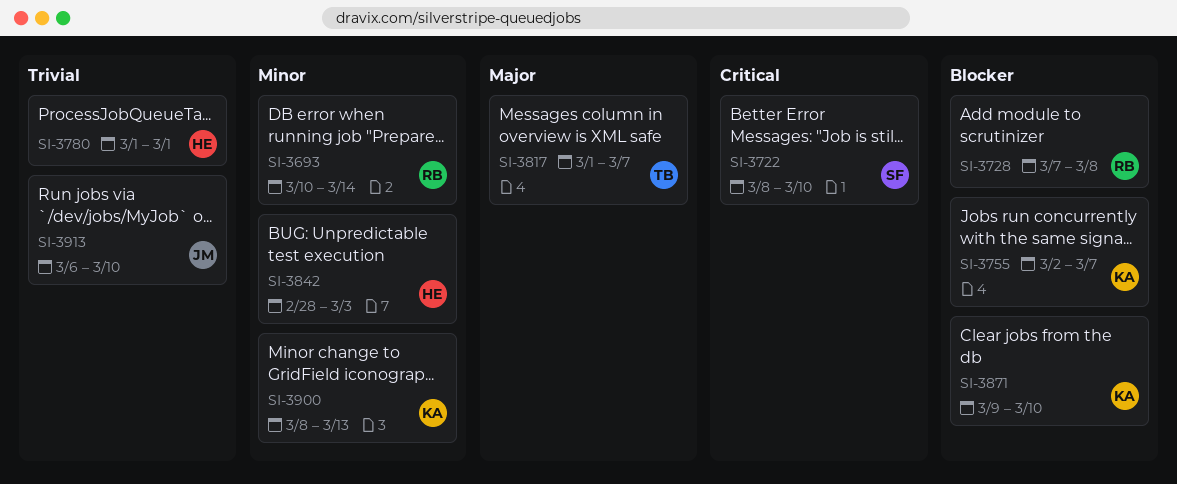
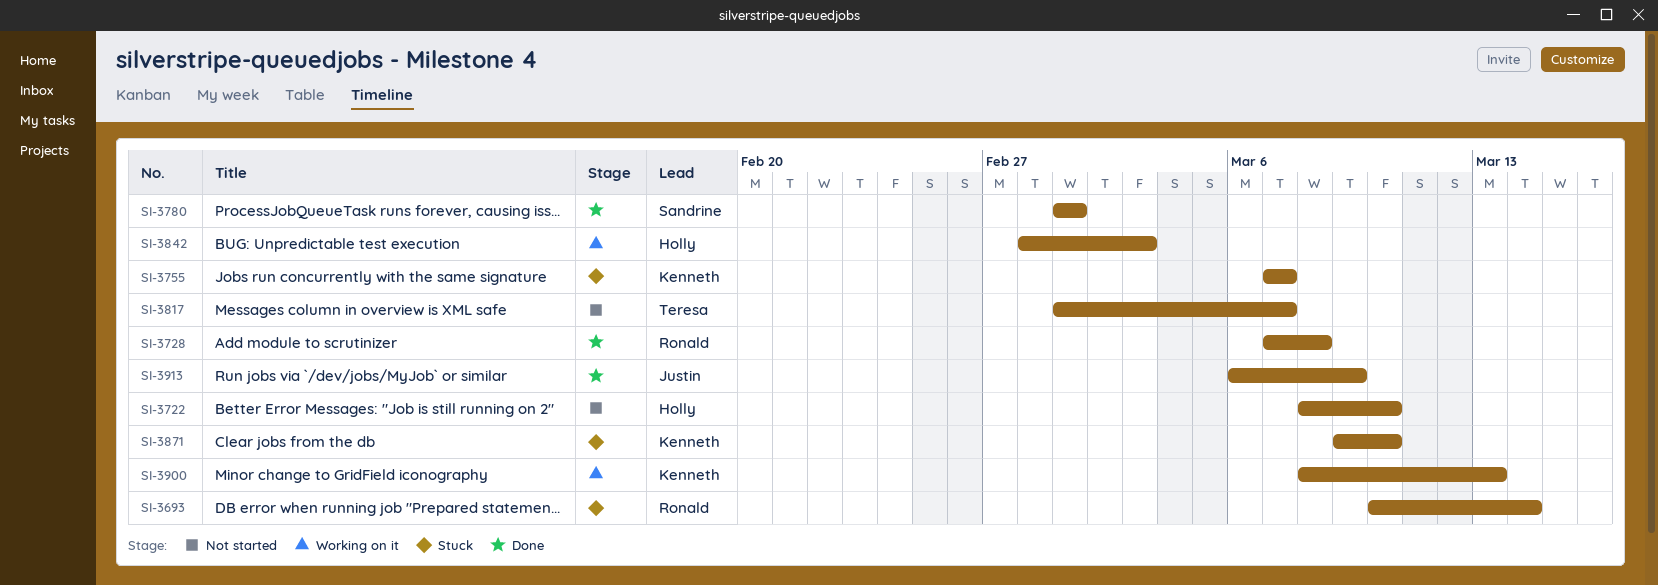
SI-3722, owner: Sandrine -> Holly
SI-3755, start: Mar 2 -> Mar 7
SI-3780, owner: Holly -> Sandrine
SI-3913, due: Mar 10 -> Mar 9

